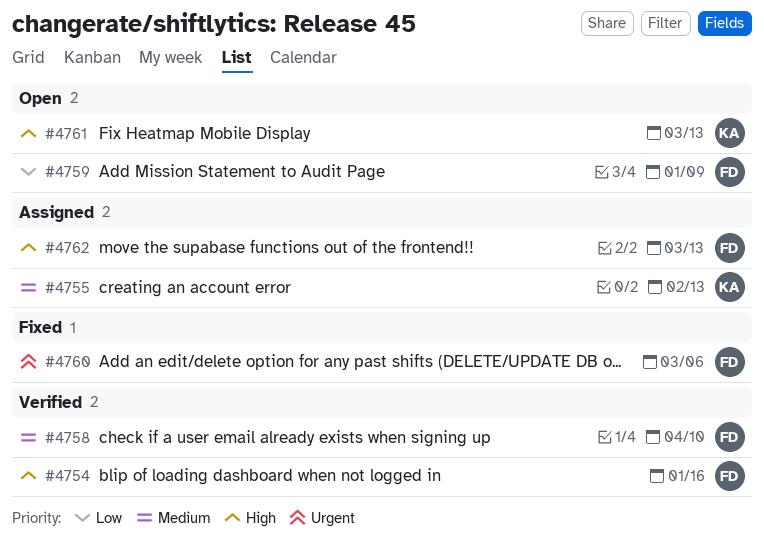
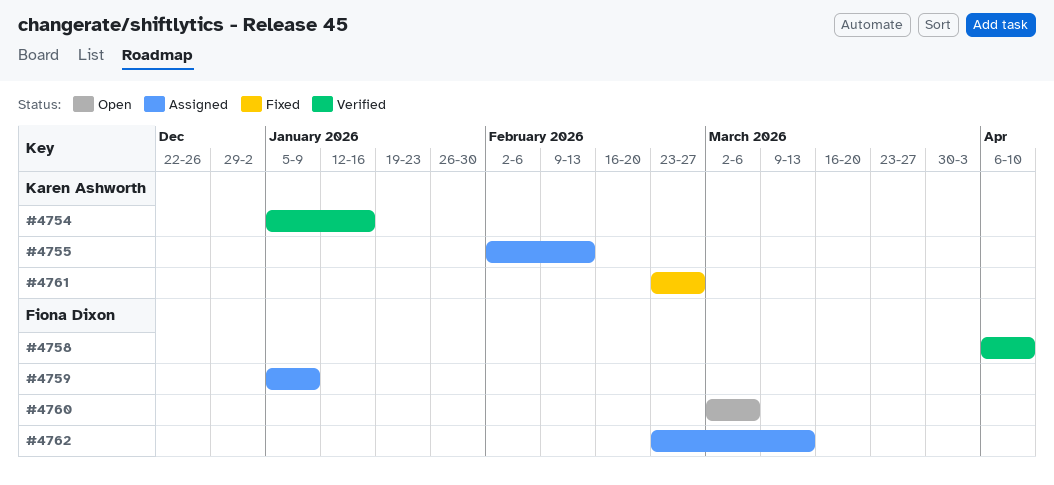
#4754, owner: Fiona Dixon -> Karen Ashworth
#4759, status: Open -> Assigned
#4760, status: Fixed -> Open
#4761, status: Open -> Fixed
#4761, due: Mar 13 -> Feb 27

